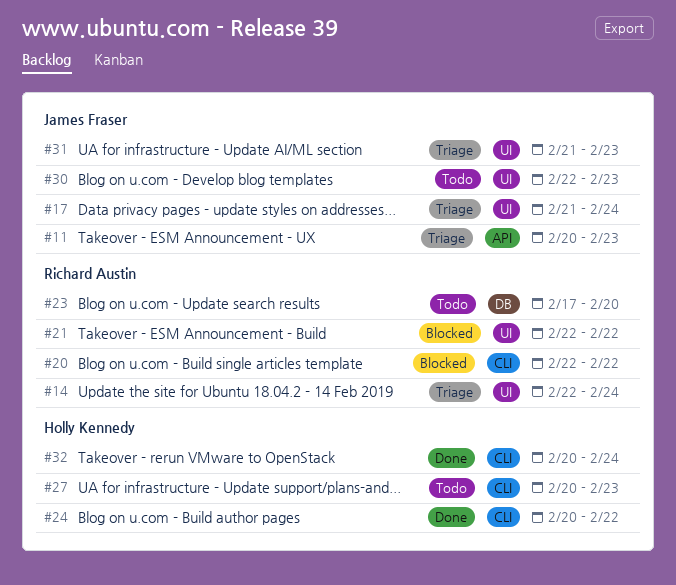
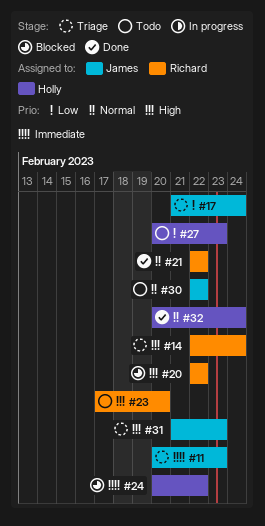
#21, status: Blocked -> Done
#24, status: Done -> Blocked
#30, due: Feb 23 -> Feb 22

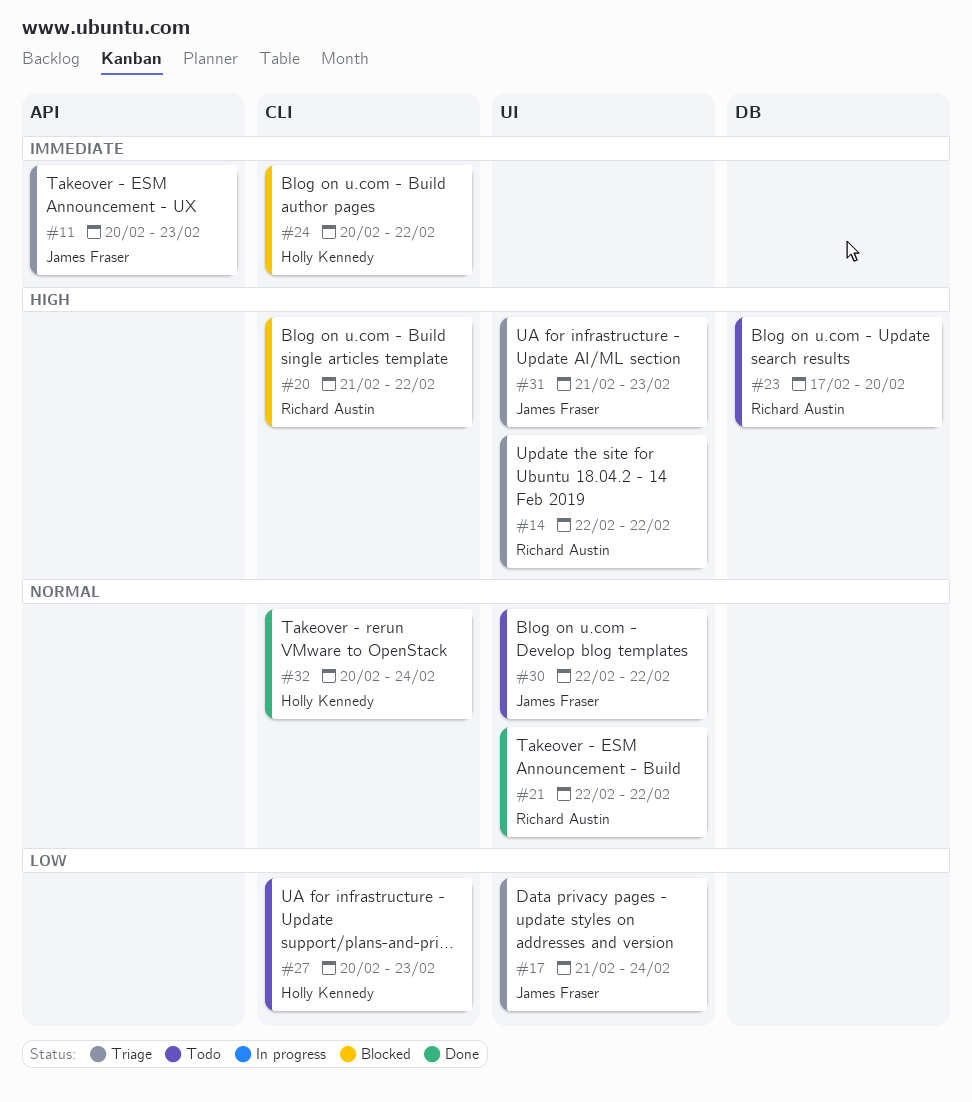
#14, due: Feb 24 -> Feb 22
#20, start: Feb 22 -> Feb 21

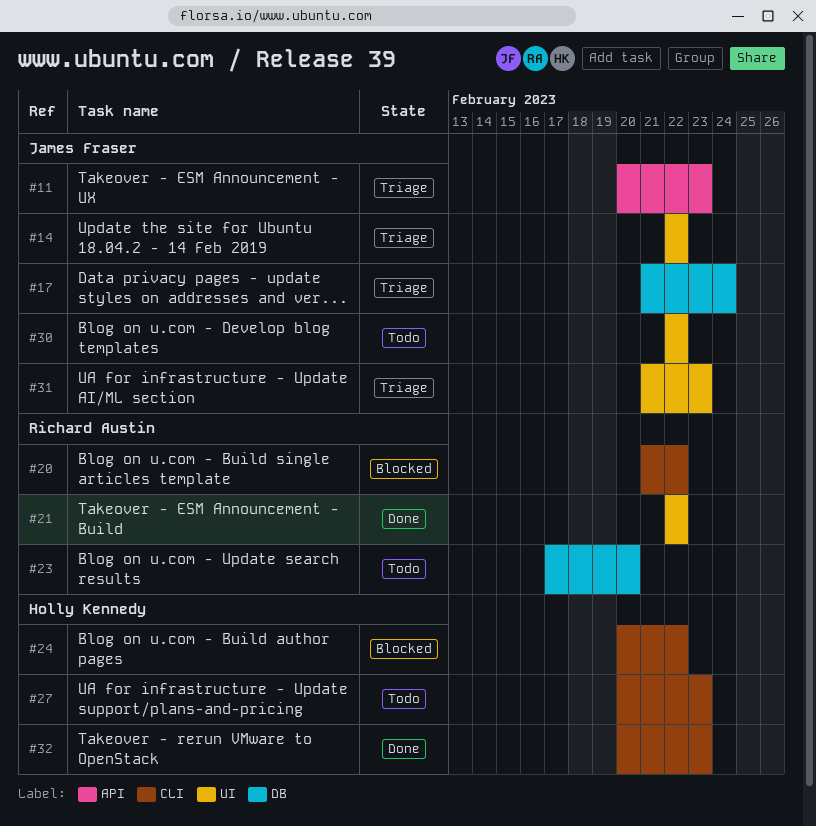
#14, owner: Richard Austin -> James Fraser
#17, label: UI -> DB
#32, due: Feb 24 -> Feb 23

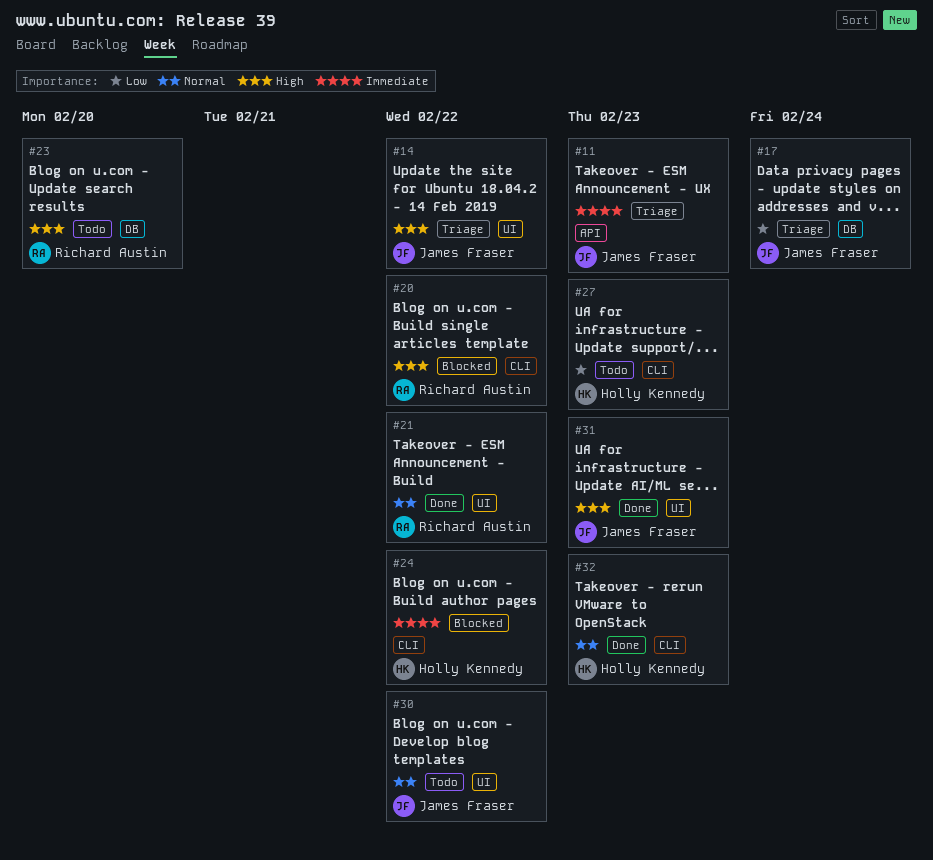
#31, status: Triage -> Done

